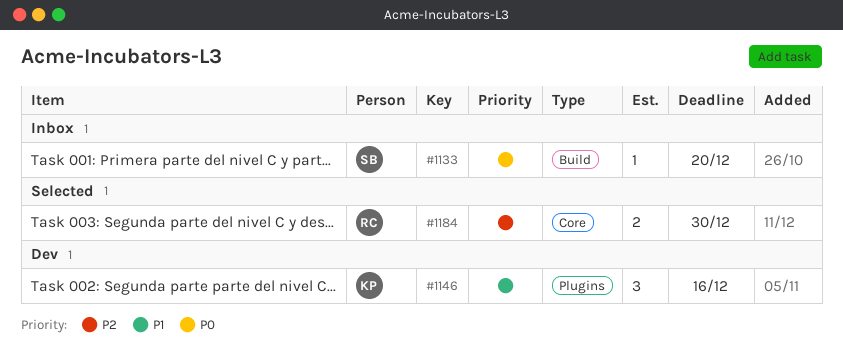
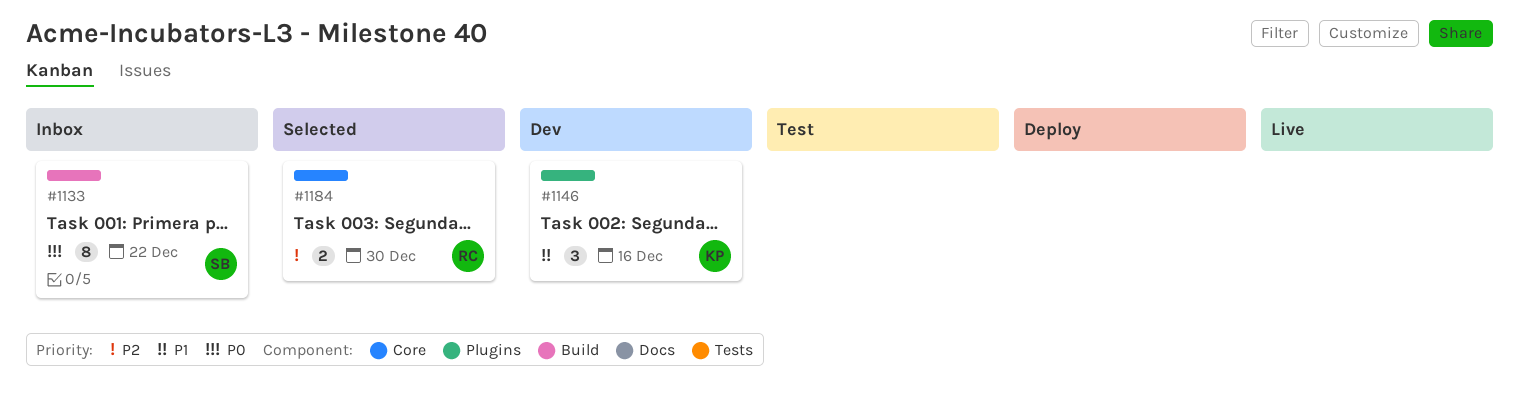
#1133, estimate: 1 -> 8
#1133, due: Dec 20 -> Dec 22

